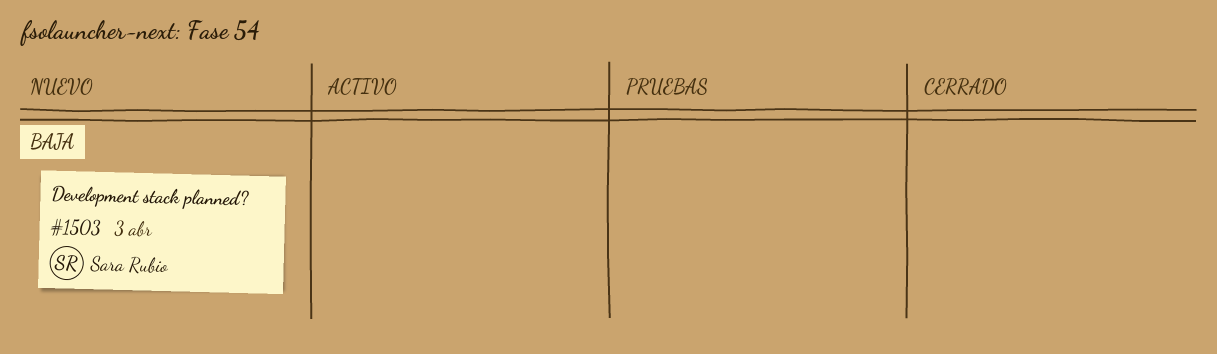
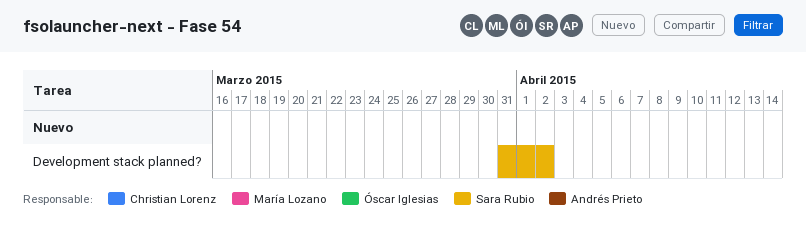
Development stack planned?, due: Apr 3 -> Apr 2

